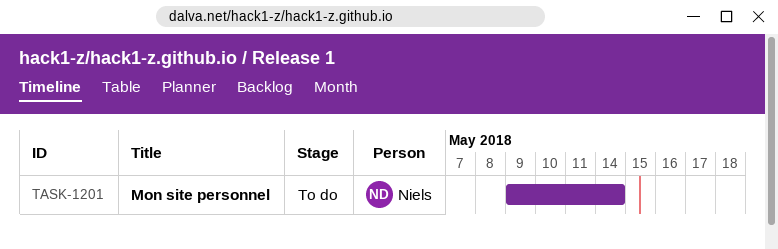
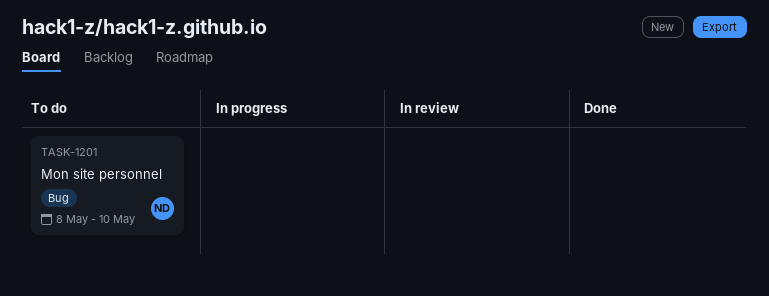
TASK-1201, start: May 9 -> May 8
TASK-1201, due: May 14 -> May 10

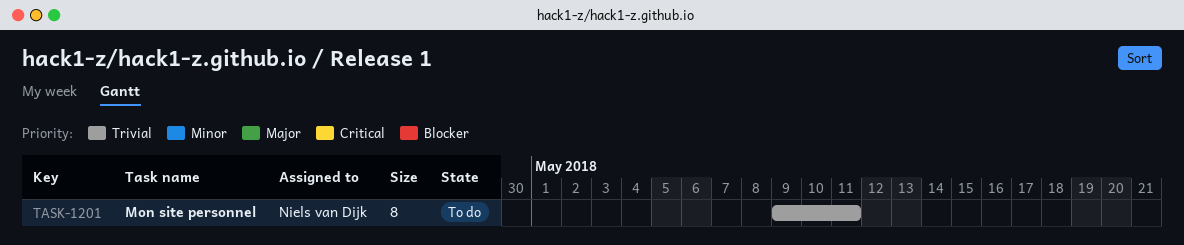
TASK-1201, start: May 8 -> May 9
TASK-1201, due: May 10 -> May 11

